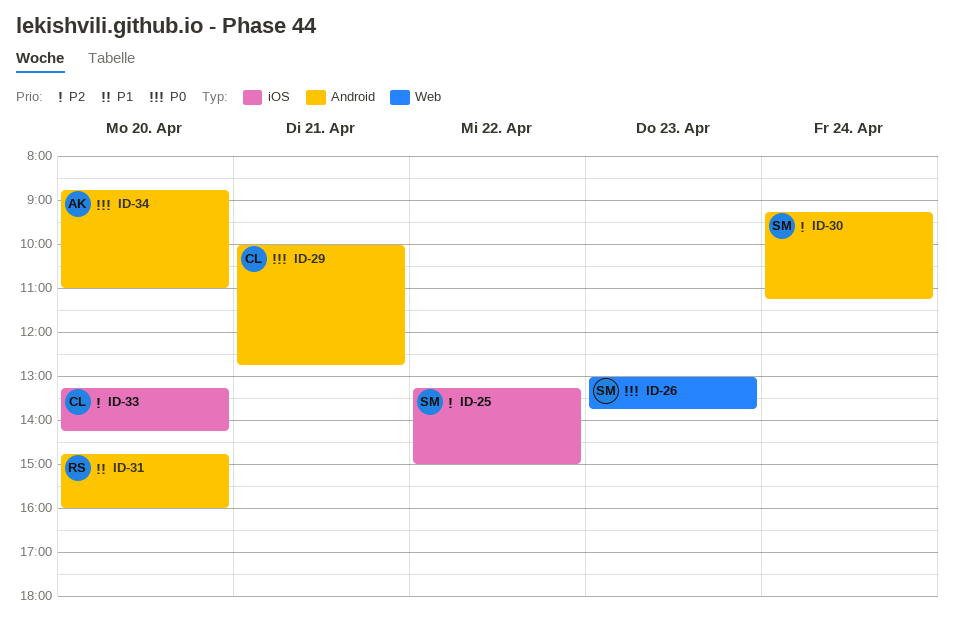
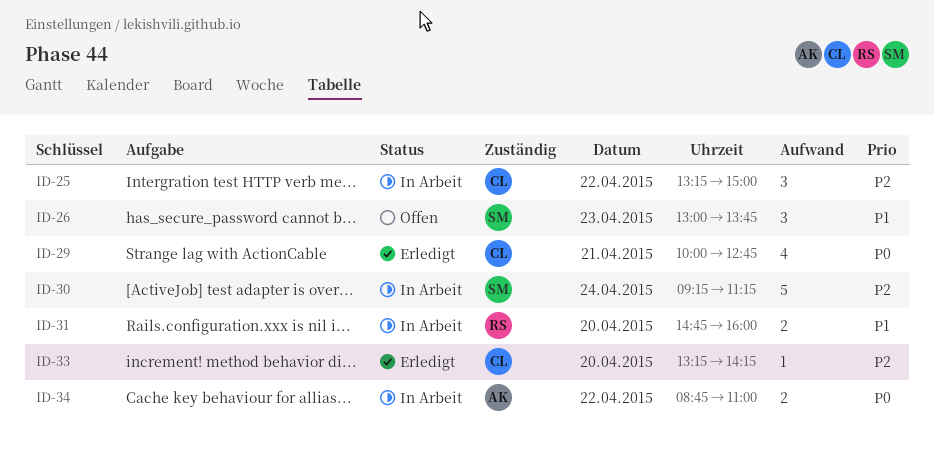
ID-25, owner: SM -> CL
ID-26, priority: P0 -> P1
ID-34, day: Apr 20 -> Apr 22

